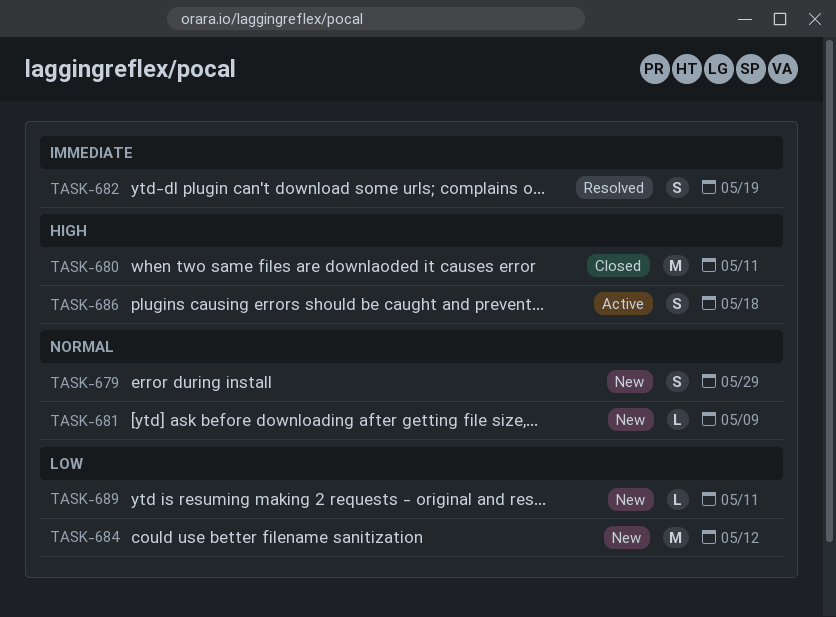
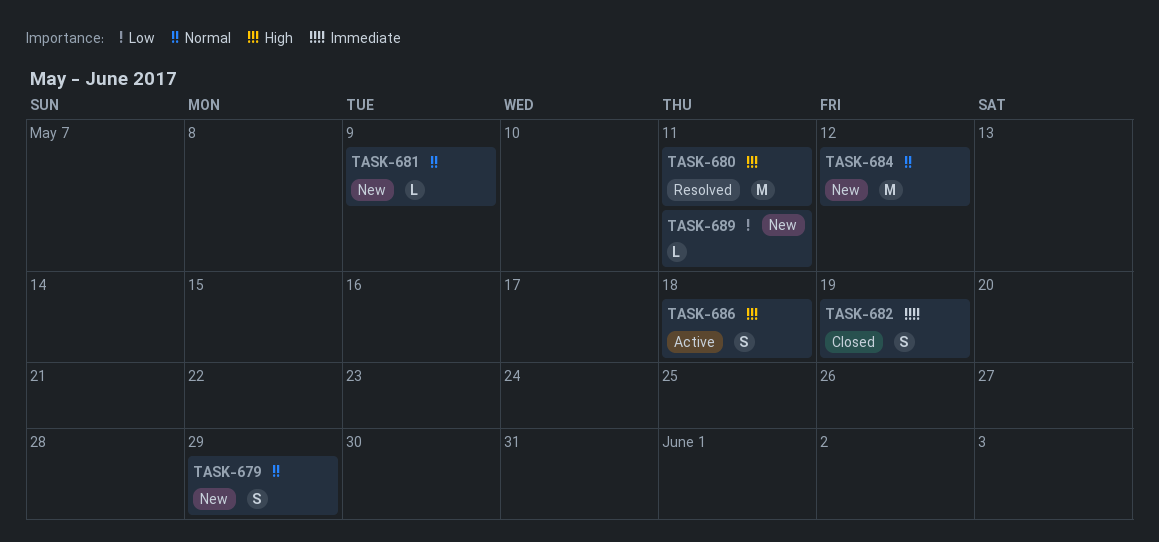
TASK-680, status: Closed -> Resolved
TASK-682, status: Resolved -> Closed
TASK-684, priority: Low -> Normal

